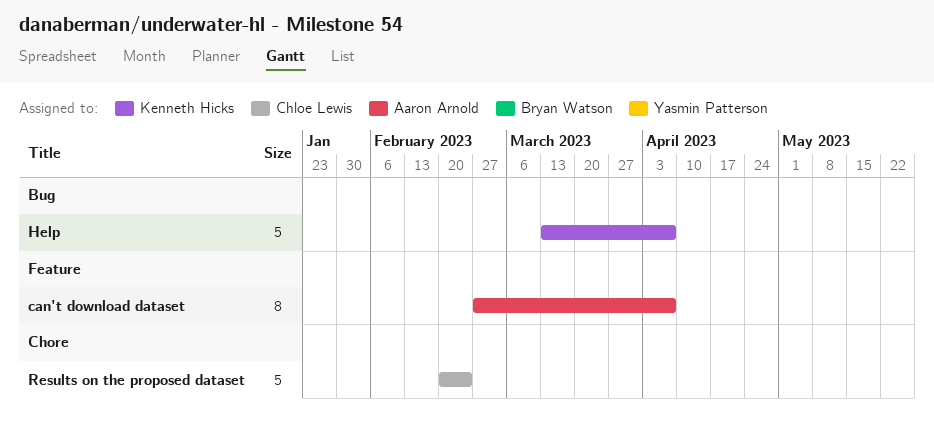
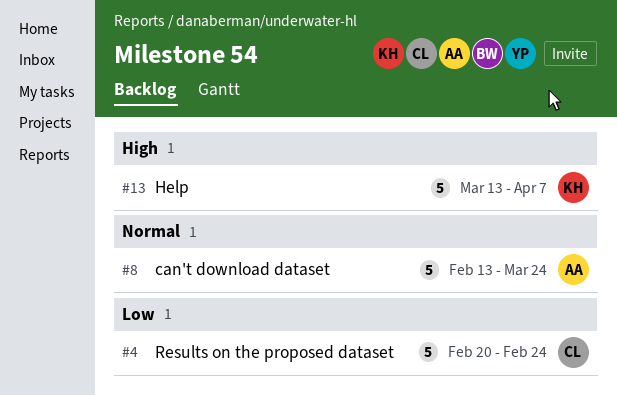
can't download dataset, estimate: 8 -> 5
can't download dataset, start: Feb 27 -> Feb 13
can't download dataset, due: Apr 7 -> Mar 24

